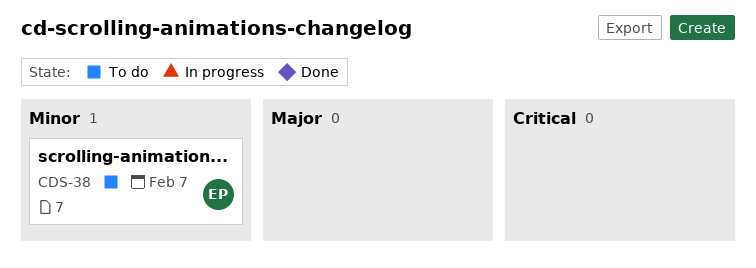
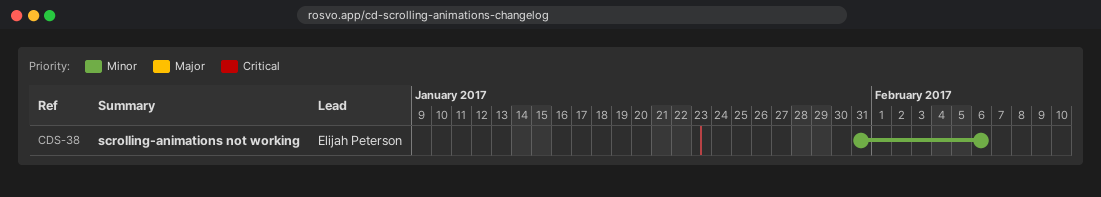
CDS-38, due: Feb 7 -> Feb 6

